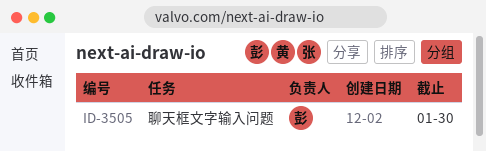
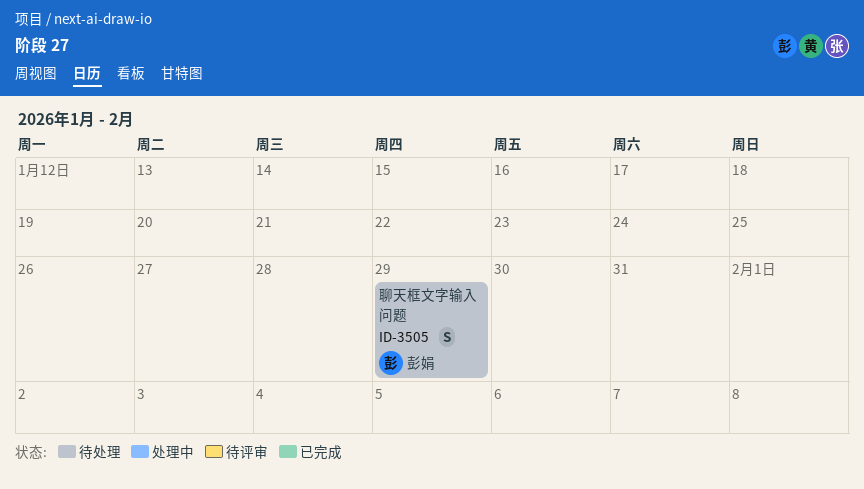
ID-3505, due: Jan 30 -> Jan 29

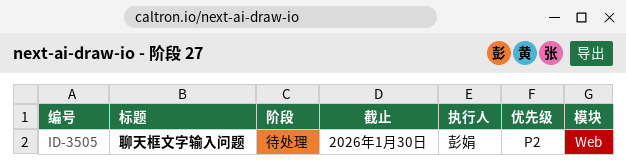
ID-3505, due: Jan 29 -> Jan 30

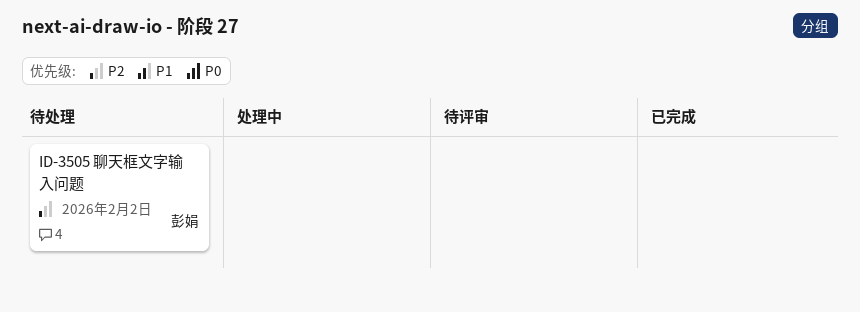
ID-3505, due: Jan 30 -> Feb 2

